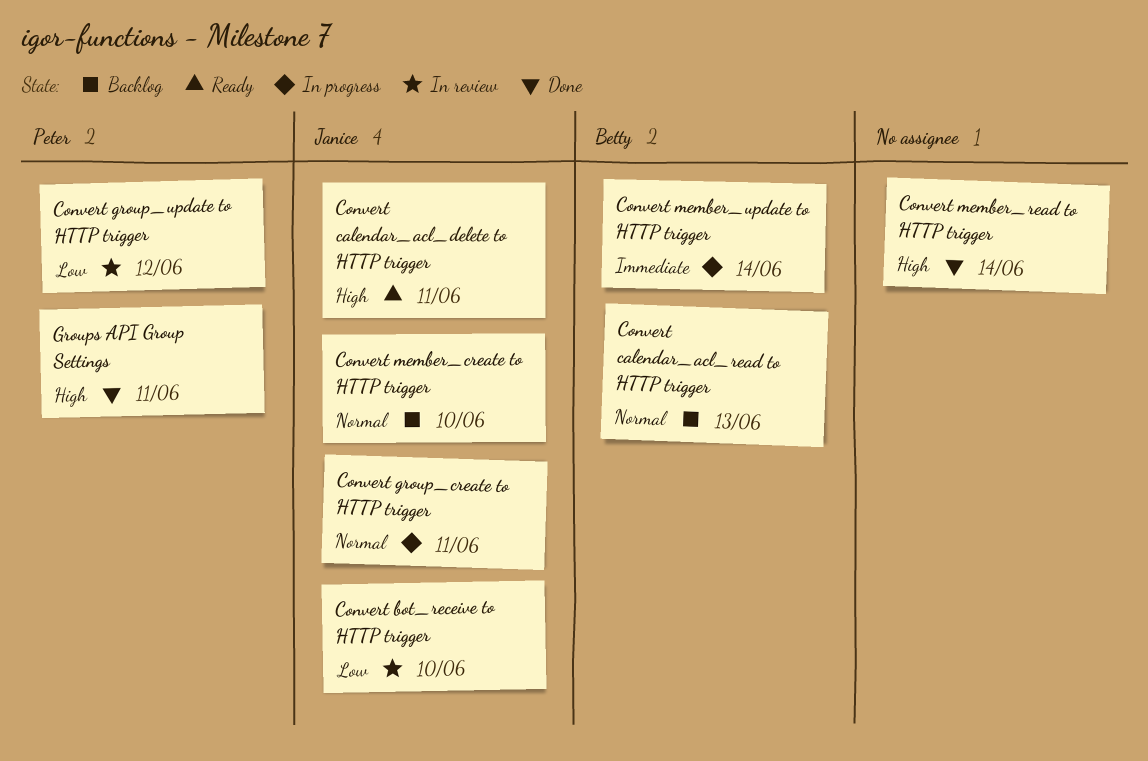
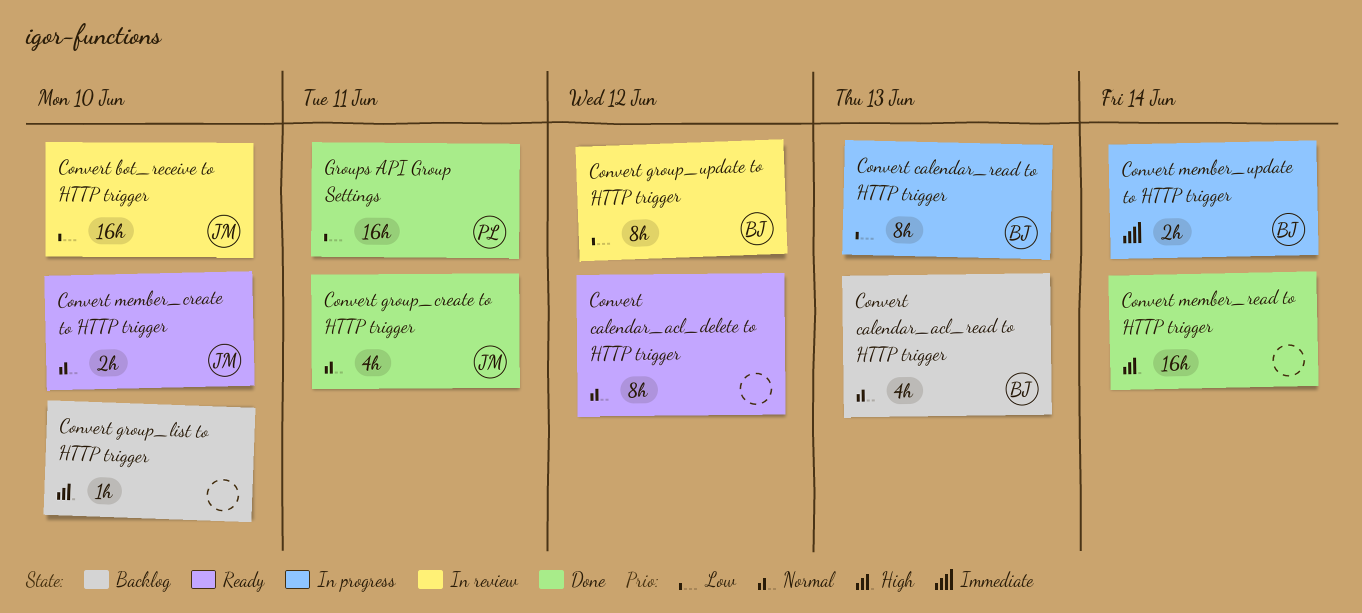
Convert calendar_acl_delete to HTTP trigger, owner: Janice -> none
Convert calendar_acl_delete to HTTP trigger, priority: High -> Normal
Convert calendar_acl_delete to HTTP trigger, due: Jun 11 -> Jun 12
Convert calendar_read to HTTP trigger: none -> present
Convert group_create to HTTP trigger, status: In progress -> Done
Convert group_list to HTTP trigger: none -> present
Convert group_update to HTTP trigger, owner: Peter -> Betty
Convert member_create to HTTP trigger, status: Backlog -> Ready
Groups API Group Settings, priority: High -> Low

